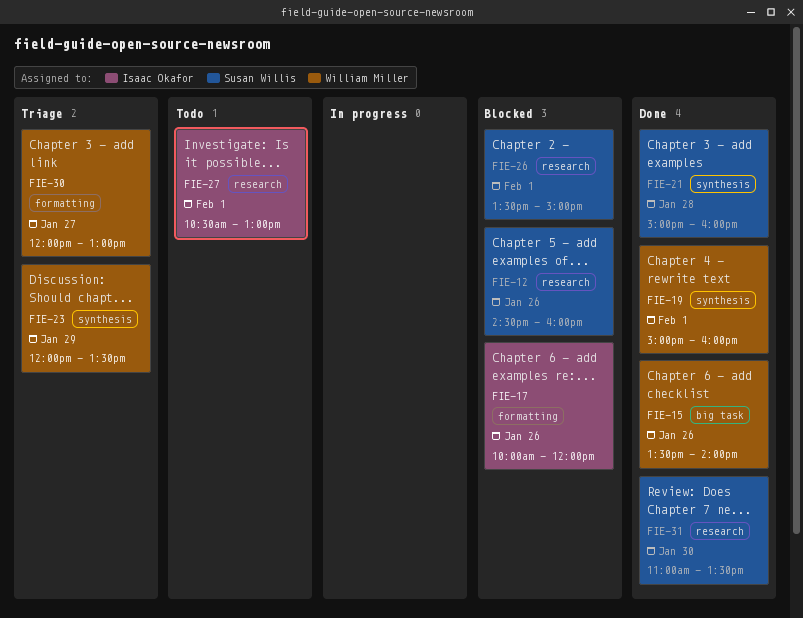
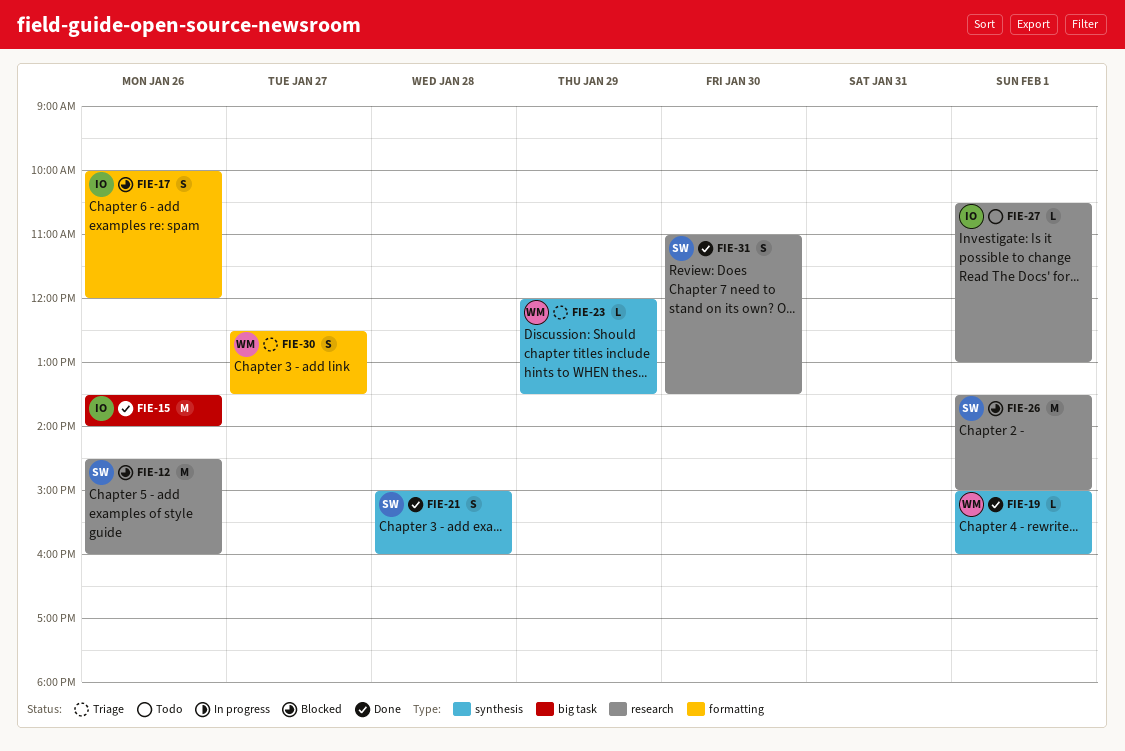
FIE-15, owner: William Miller -> Isaac Okafor
FIE-30, begins: 12:00 -> 12:30
FIE-30, ends: 13:00 -> 13:30

